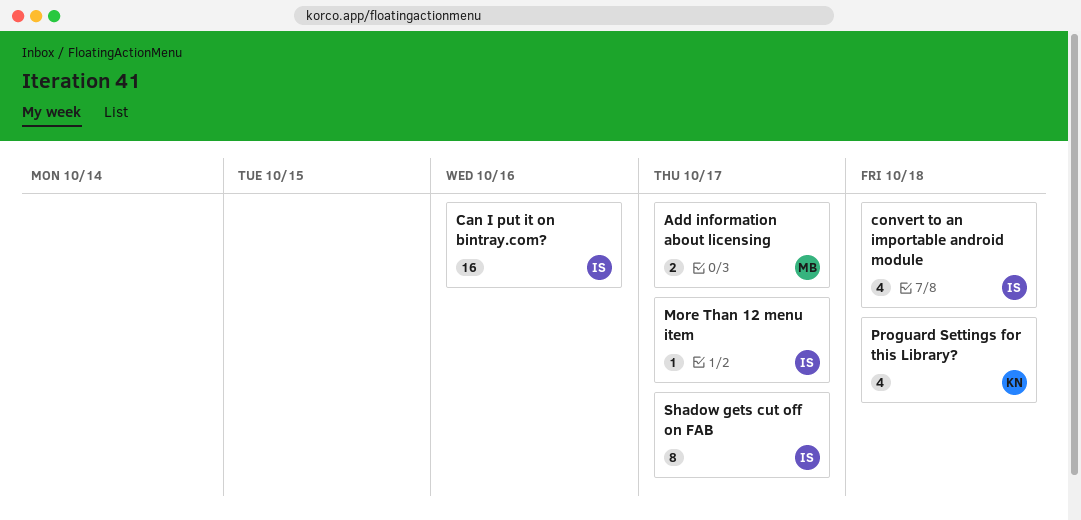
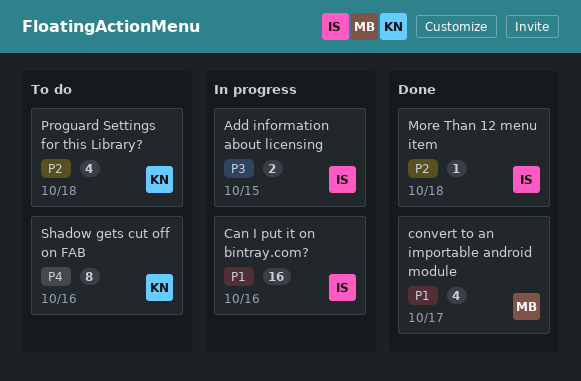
Add information about licensing, owner: MB -> IS
Add information about licensing, due: Oct 17 -> Oct 15
convert to an importable android module, owner: IS -> MB
convert to an importable android module, due: Oct 18 -> Oct 17
More Than 12 menu item, due: Oct 17 -> Oct 18
Shadow gets cut off on FAB, owner: IS -> KN
Shadow gets cut off on FAB, due: Oct 17 -> Oct 16

